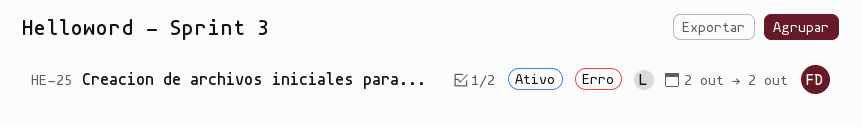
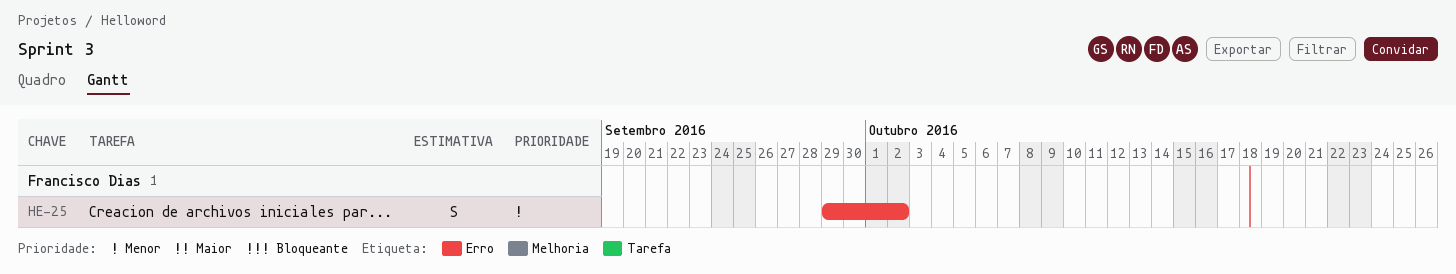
HE-25, estimate: L -> S
HE-25, start: Oct 2 -> Sep 29

